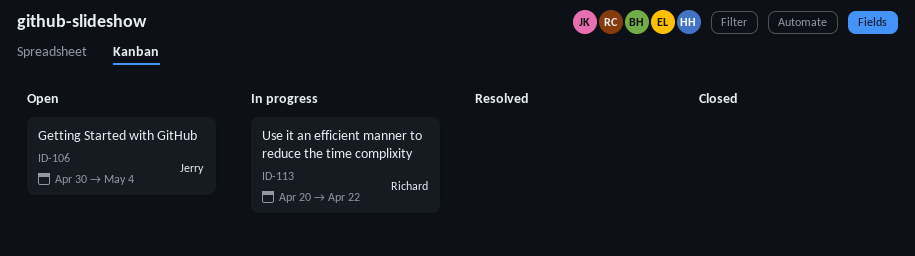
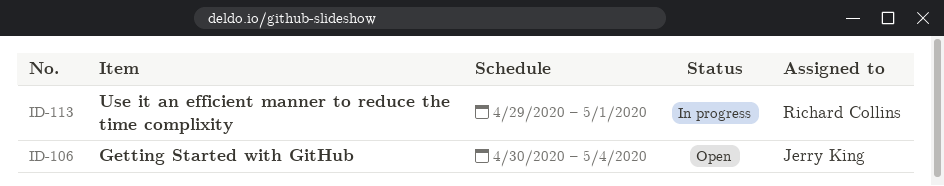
ID-113, start: Apr 20 -> Apr 29
ID-113, due: Apr 22 -> May 1

